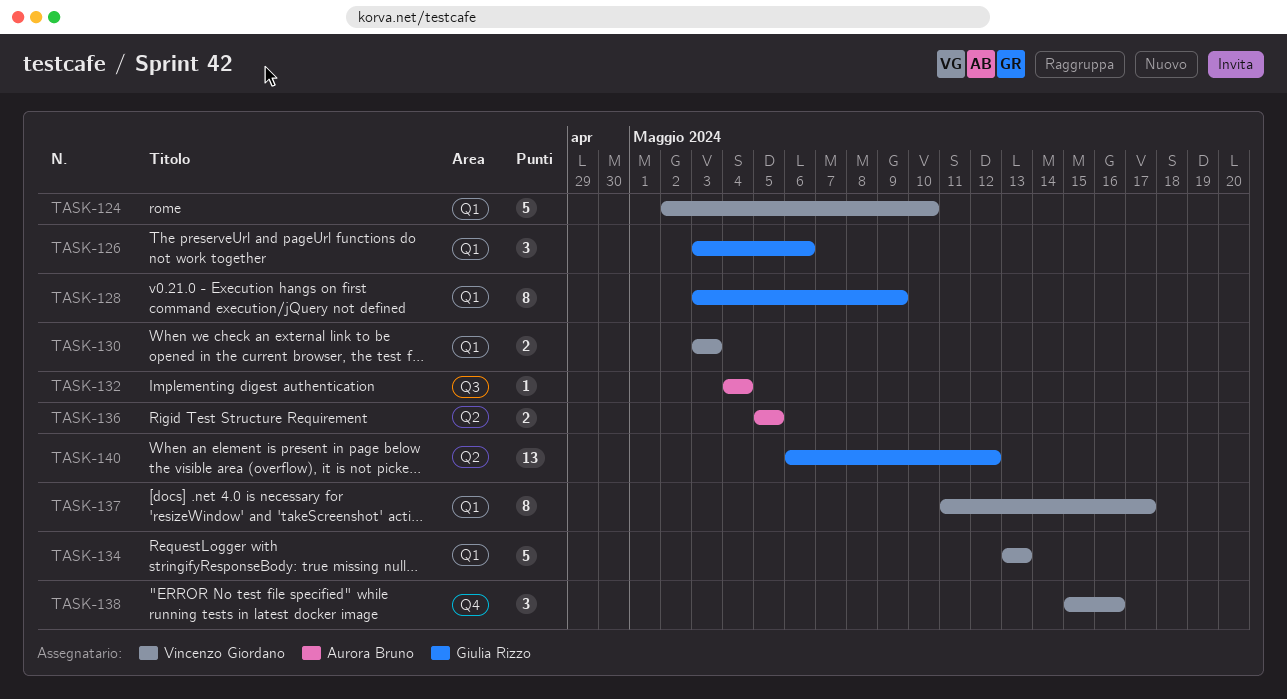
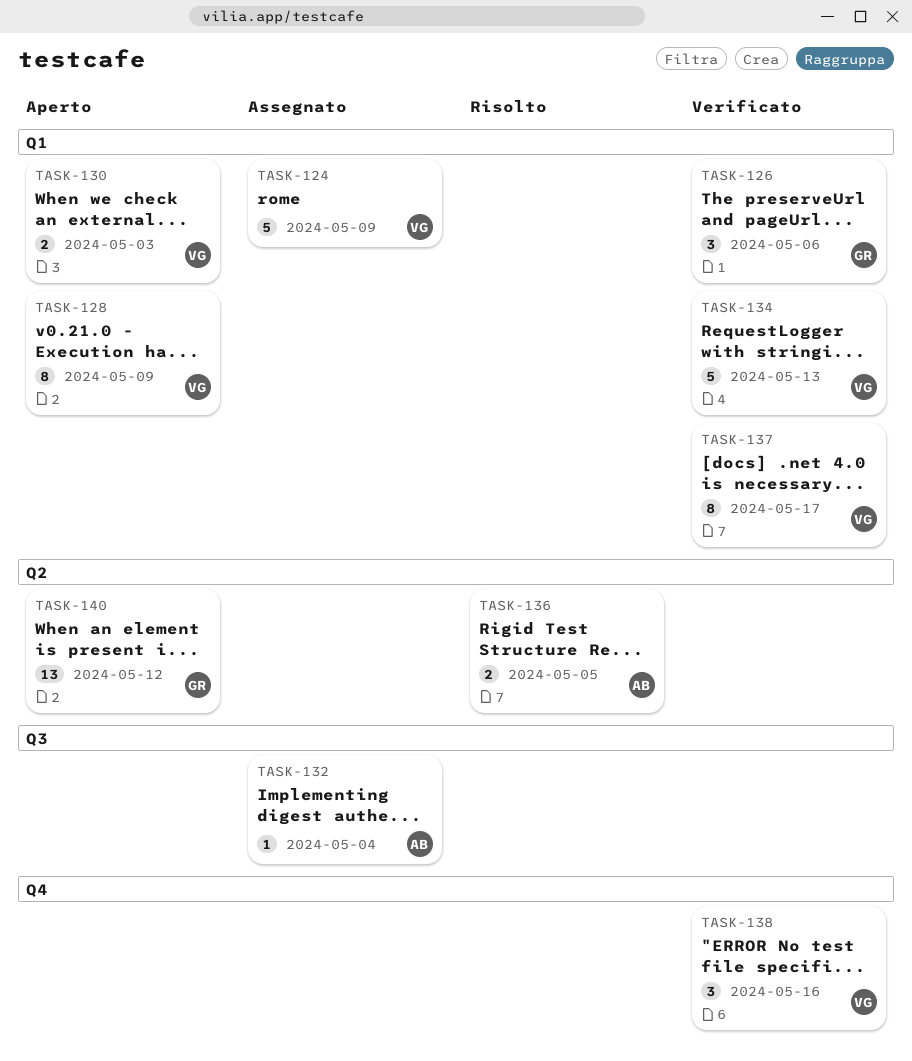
TASK-124, due: May 10 -> May 9
TASK-128, owner: Giulia Rizzo -> Vincenzo Giordano

